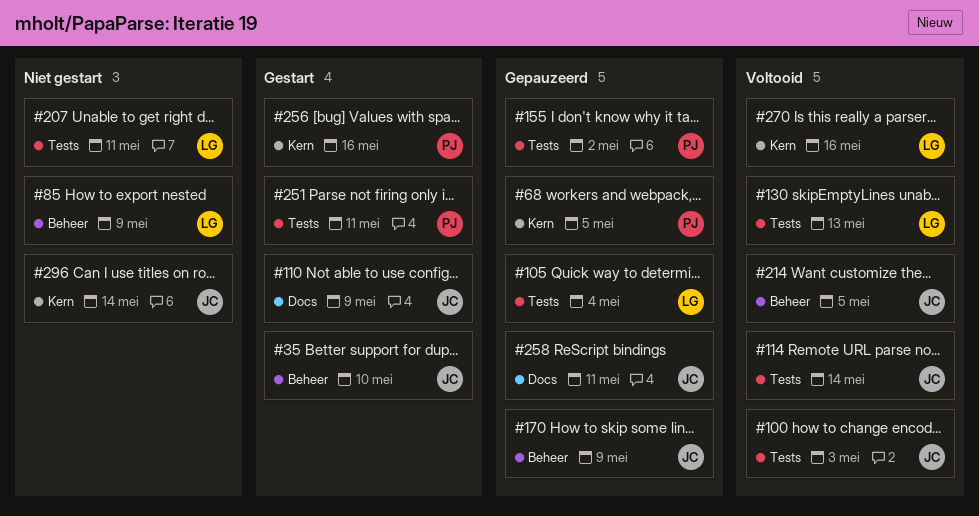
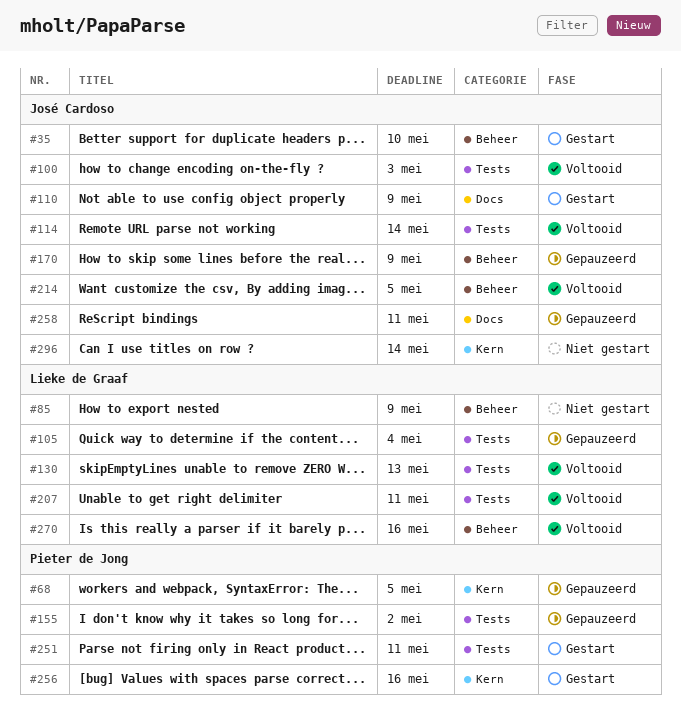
#207, status: Niet gestart -> Voltooid
#270, label: Kern -> Beheer

